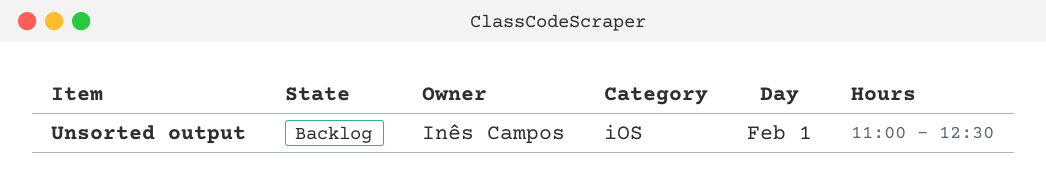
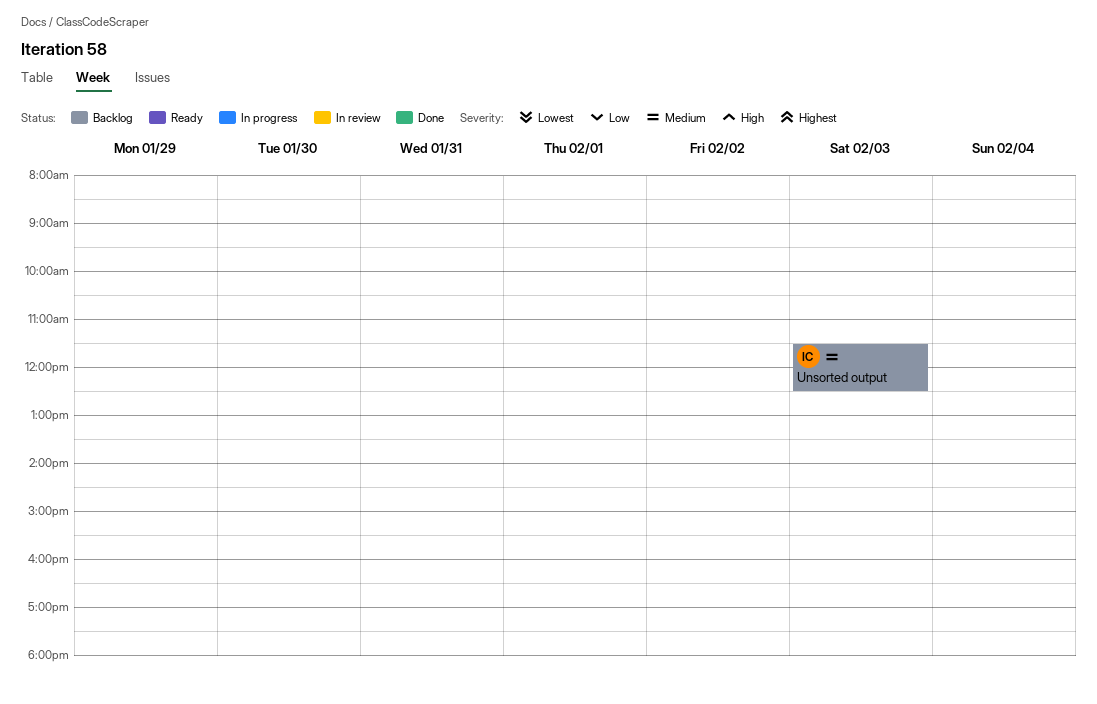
Unsorted output, day: Feb 1 -> Feb 3
Unsorted output, begins: 11:00 -> 11:30

